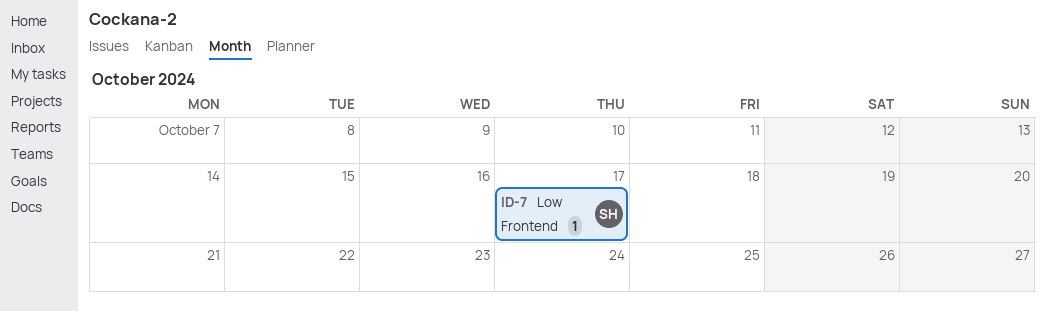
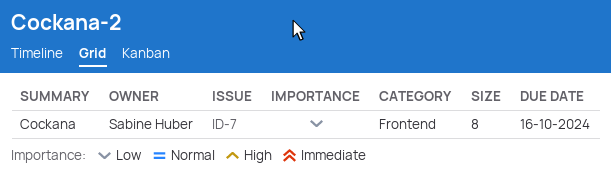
ID-7, estimate: 1 -> 8
ID-7, due: Oct 17 -> Oct 16

